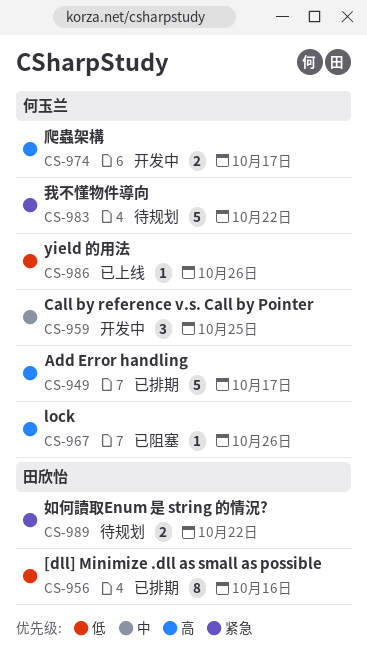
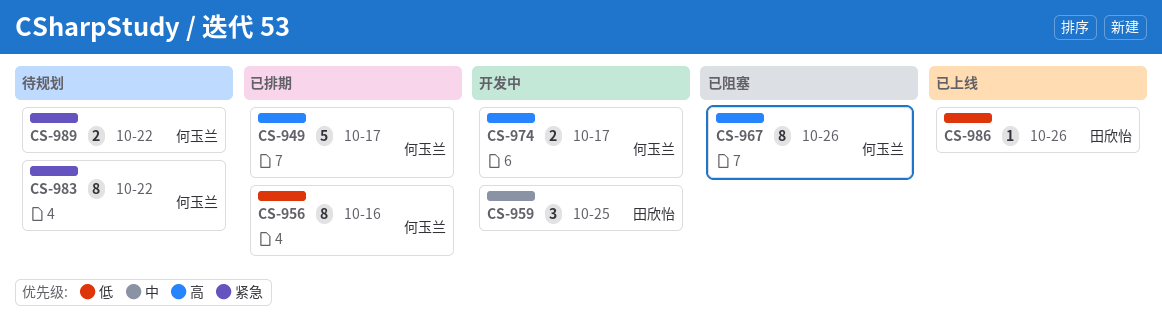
CS-956, owner: 田欣怡 -> 何玉兰
CS-959, owner: 何玉兰 -> 田欣怡
CS-967, estimate: 1 -> 8
CS-983, estimate: 5 -> 8
CS-986, owner: 何玉兰 -> 田欣怡
CS-989, owner: 田欣怡 -> 何玉兰

